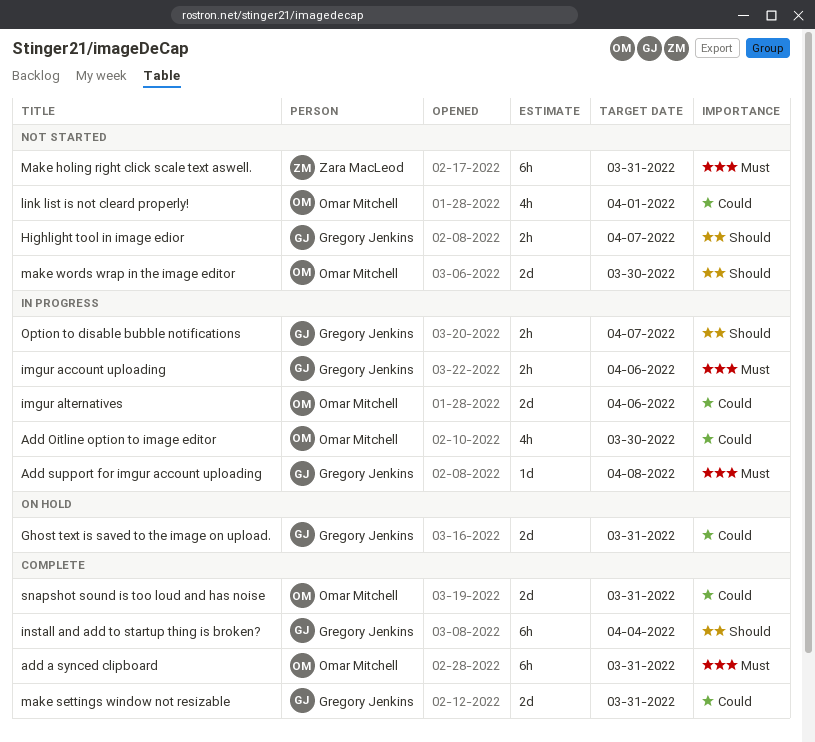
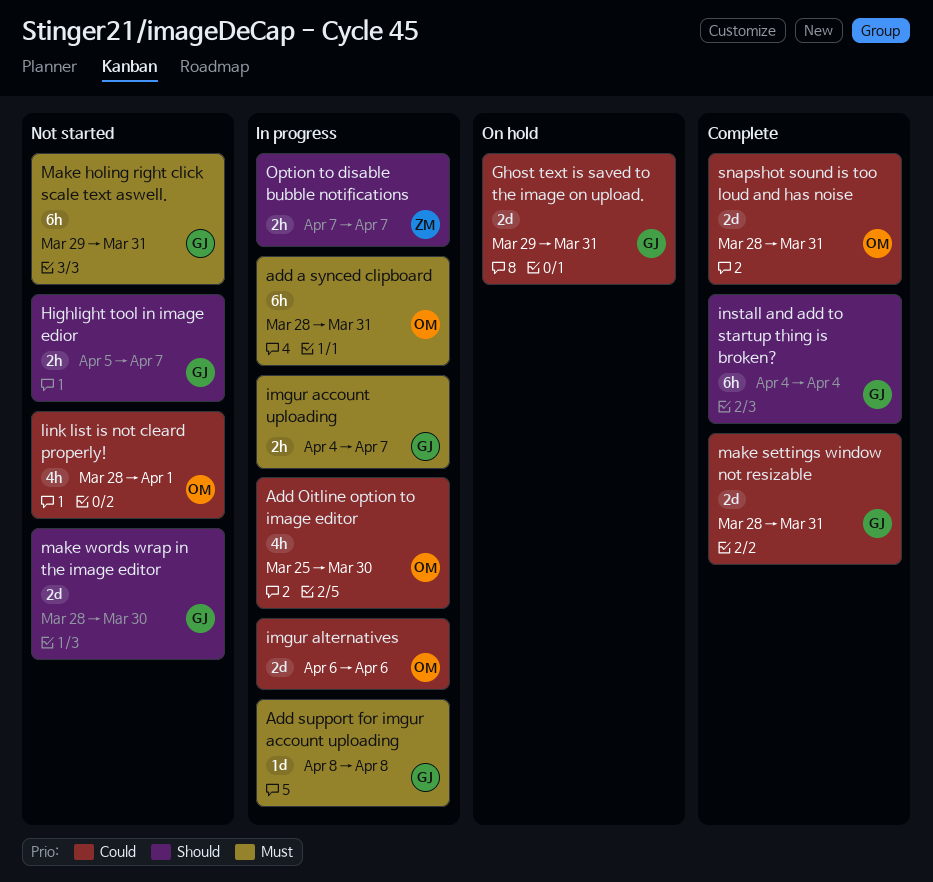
add a synced clipboard, status: Complete -> In progress
imgur account uploading, due: Apr 6 -> Apr 7
Make holing right click scale text aswell., owner: Zara MacLeod -> Gregory Jenkins
make words wrap in the image editor, owner: Omar Mitchell -> Gregory Jenkins
Option to disable bubble notifications, owner: Gregory Jenkins -> Zara MacLeod

